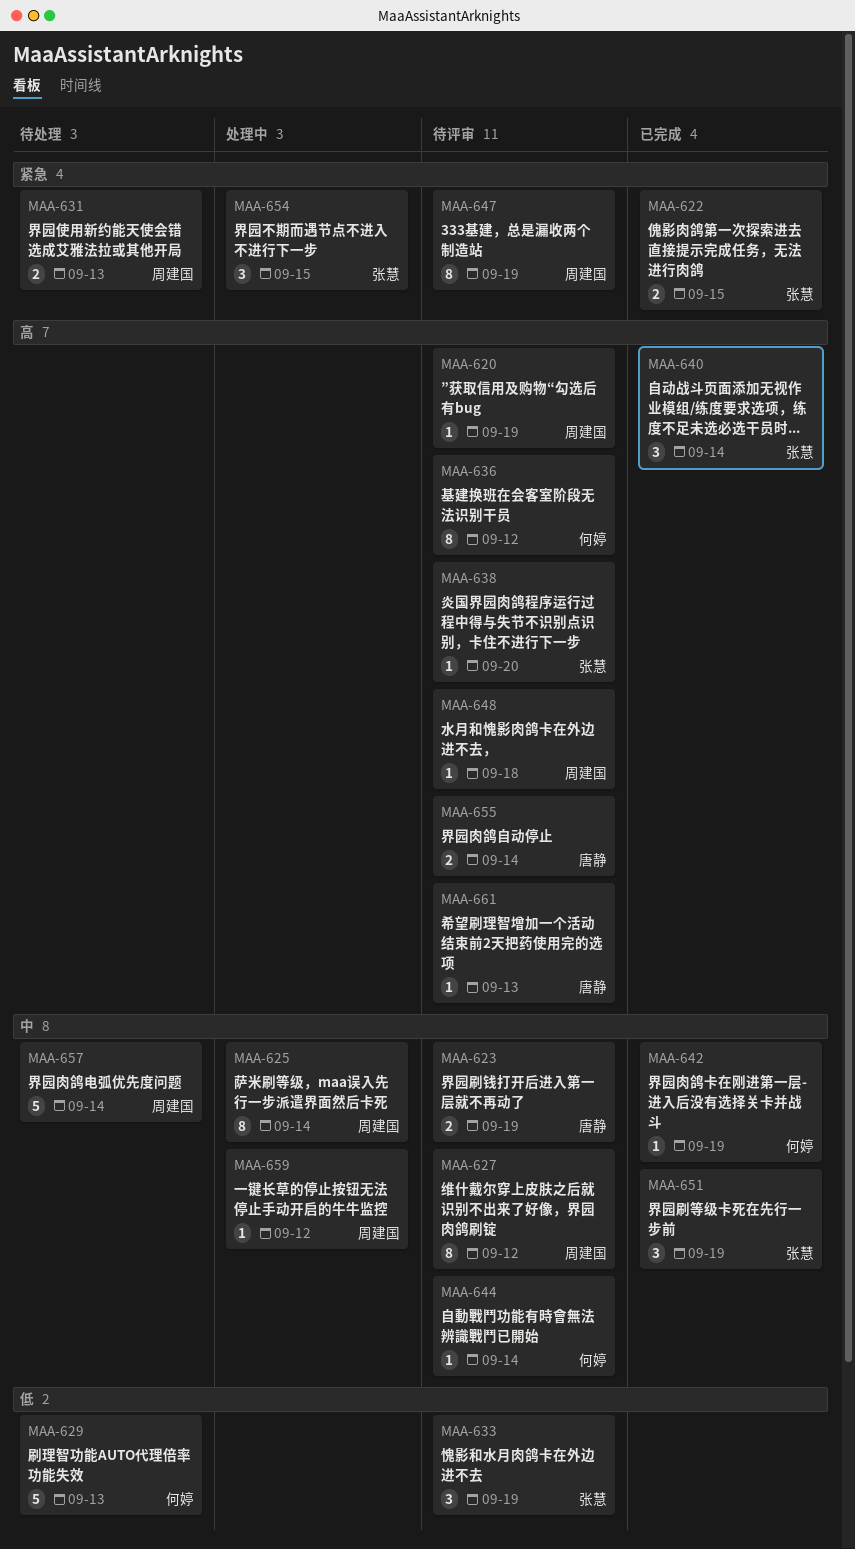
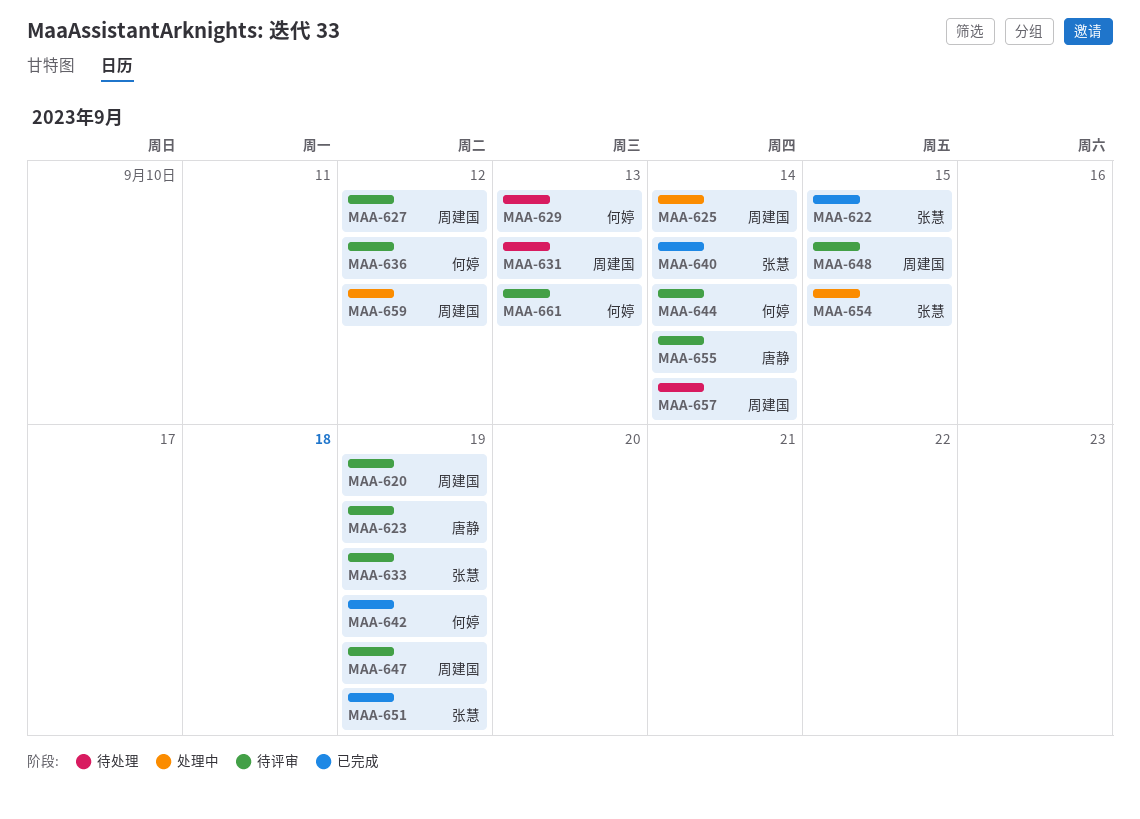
MAA-638: present -> none
MAA-648, due: Sep 18 -> Sep 15
MAA-661, owner: 唐静 -> 何婷

